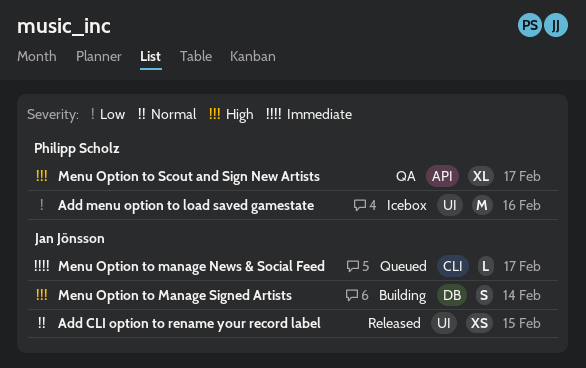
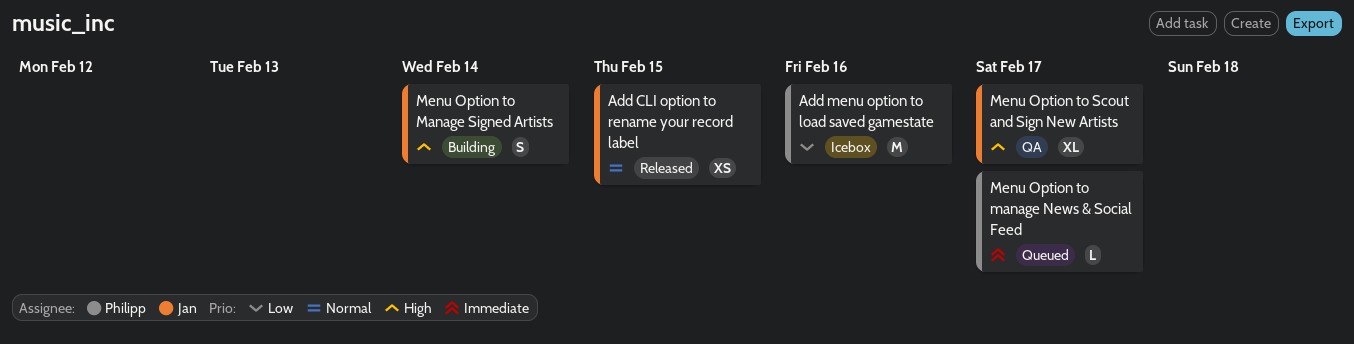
Menu Option to manage News & Social Feed, owner: Jan Jönsson -> Philipp Scholz
Menu Option to Scout and Sign New Artists, owner: Philipp Scholz -> Jan Jönsson

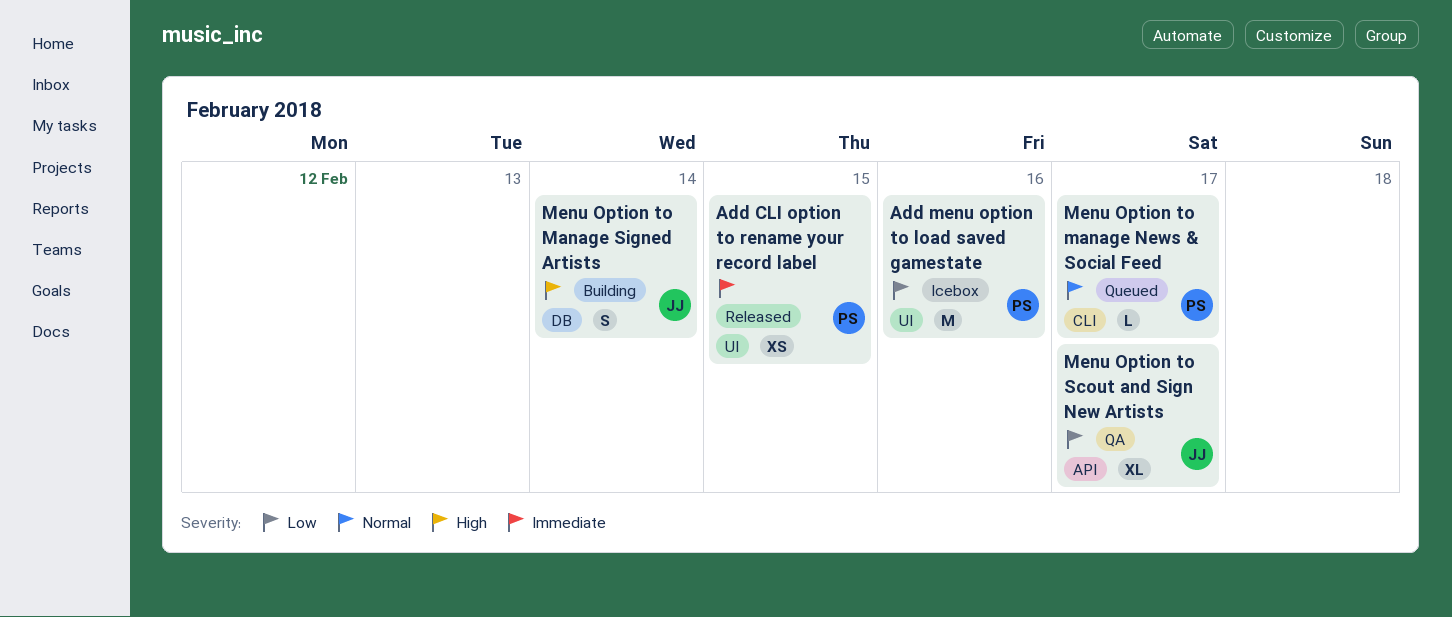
Add CLI option to rename your record label, owner: Jan -> Philipp
Add CLI option to rename your record label, priority: Normal -> Immediate
Menu Option to manage News & Social Feed, priority: Immediate -> Normal
Menu Option to Scout and Sign New Artists, priority: High -> Low

